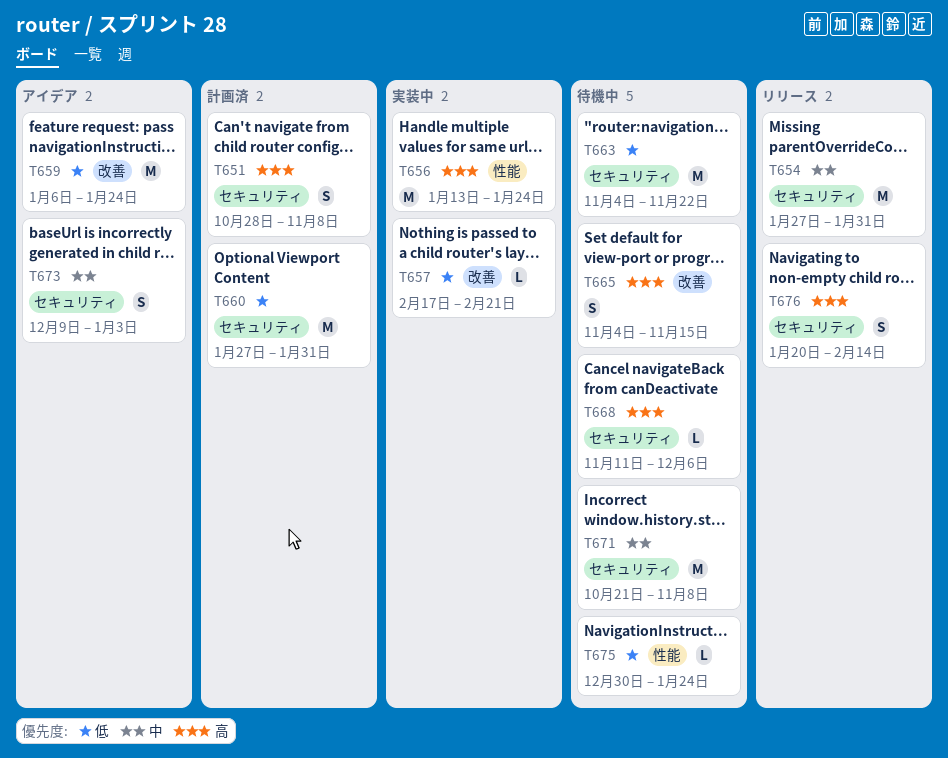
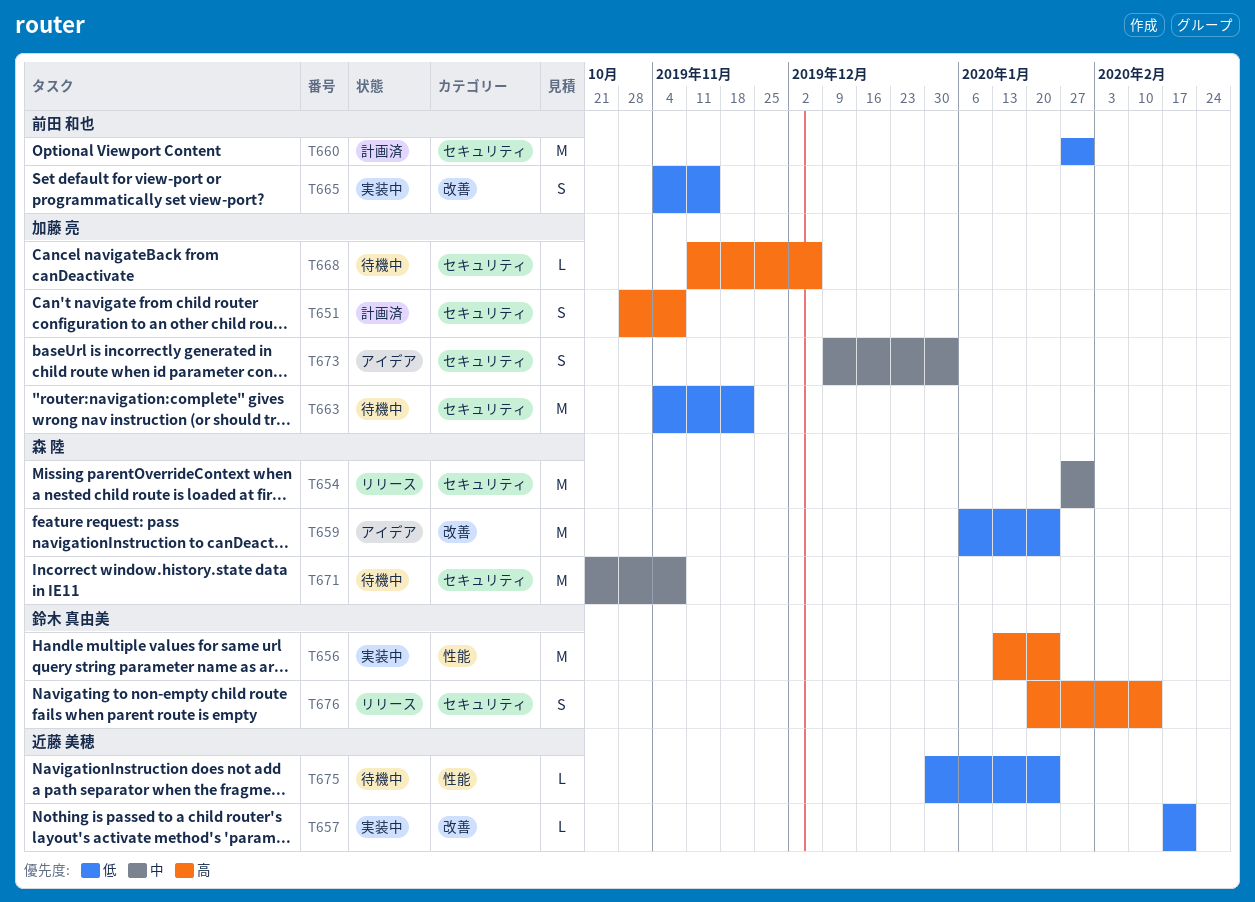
T665, status: 待機中 -> 実装中
T665, priority: 高 -> 低

